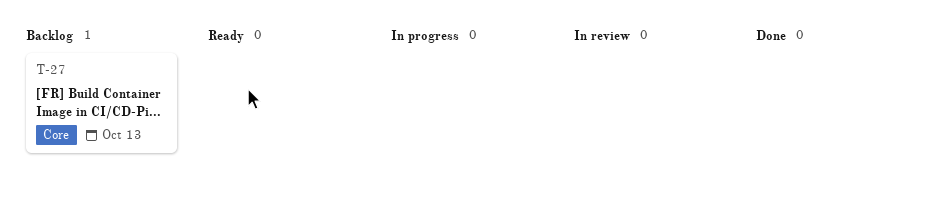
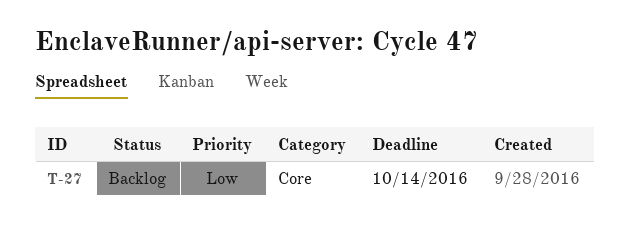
T-27, due: Oct 13 -> Oct 14

